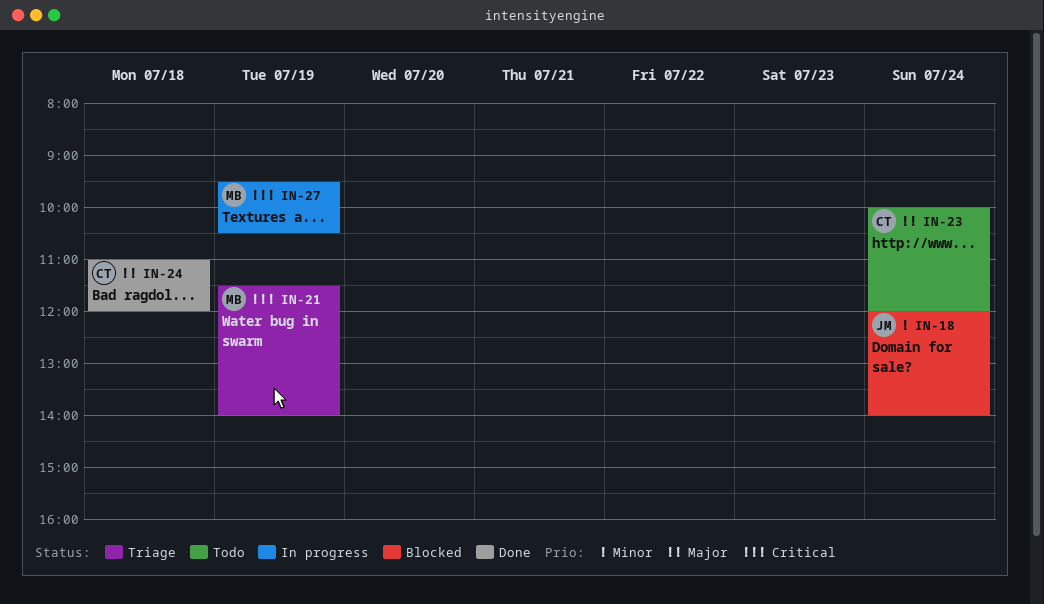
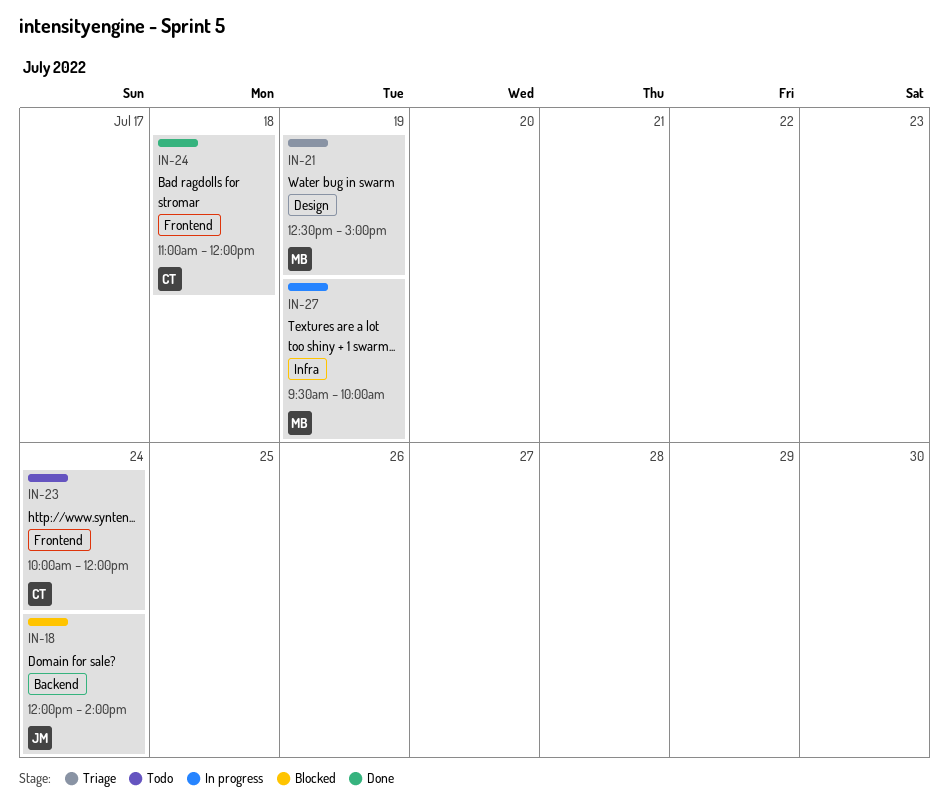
IN-21, begins: 11:30 -> 12:30
IN-21, ends: 14:00 -> 15:00
IN-27, ends: 10:30 -> 10:00

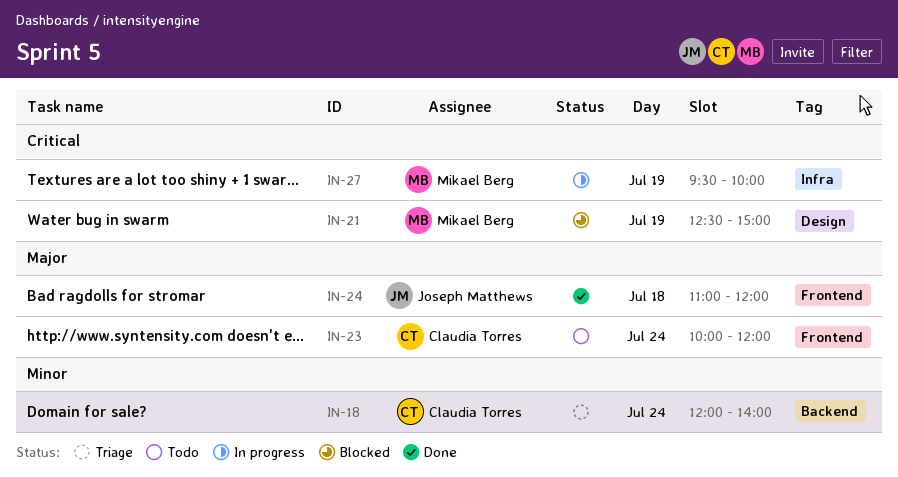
IN-18, status: Blocked -> Triage
IN-18, owner: Joseph Matthews -> Claudia Torres
IN-21, status: Triage -> Blocked
IN-24, owner: Claudia Torres -> Joseph Matthews

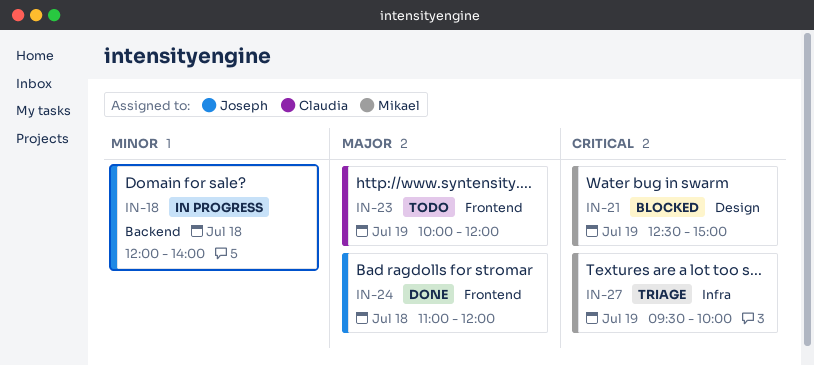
IN-18, status: Triage -> In progress
IN-18, owner: Claudia Torres -> Joseph Matthews
IN-18, day: Jul 24 -> Jul 18
IN-23, day: Jul 24 -> Jul 19
IN-27, status: In progress -> Triage

